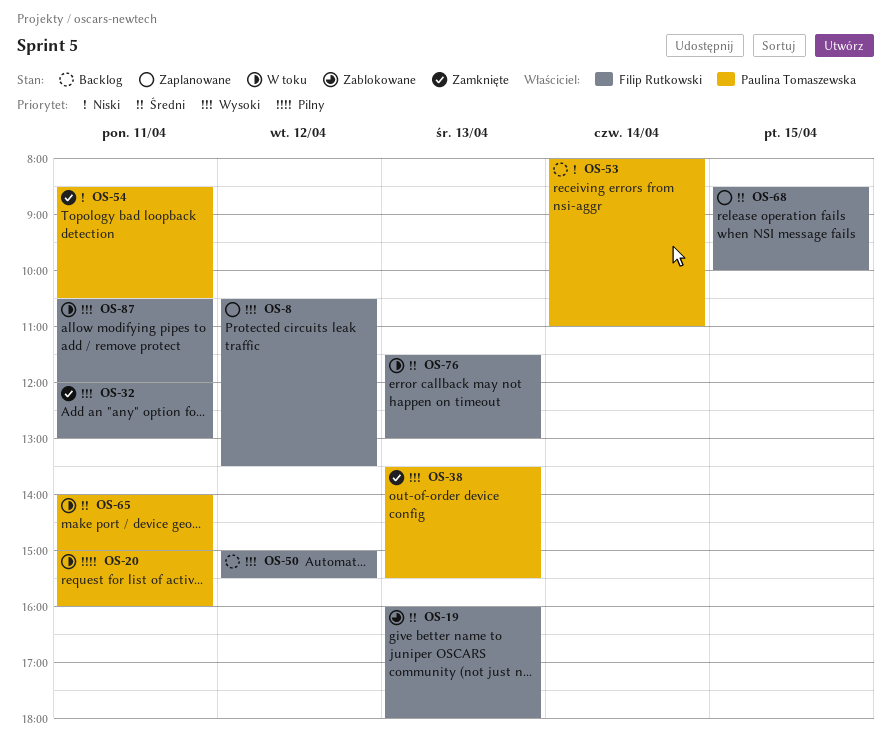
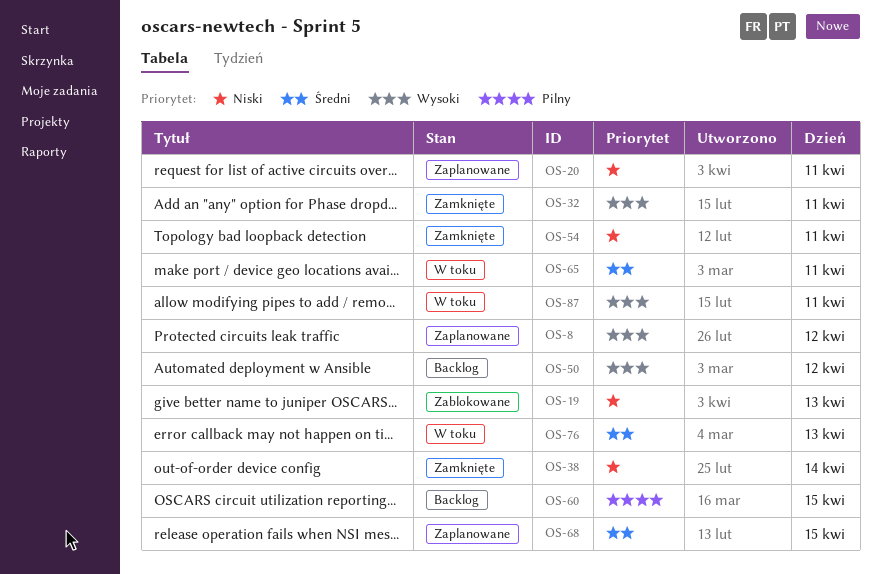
OS-19, priority: Średni -> Niski
OS-20, status: W toku -> Zaplanowane
OS-20, priority: Pilny -> Niski
OS-38, priority: Wysoki -> Niski
OS-38, day: Apr 13 -> Apr 14
OS-53: present -> none
OS-60: none -> present

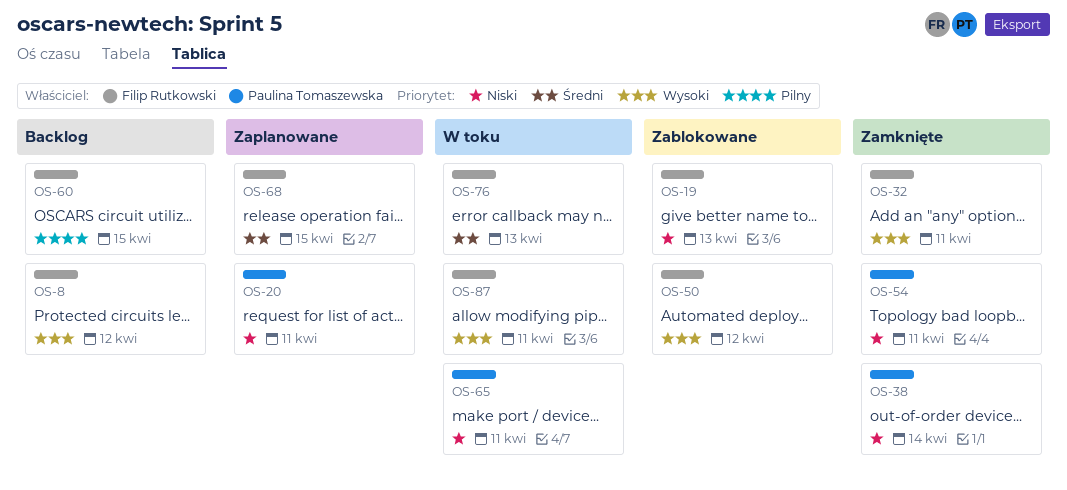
OS-8, status: Zaplanowane -> Backlog
OS-50, status: Backlog -> Zablokowane
OS-65, priority: Średni -> Niski

